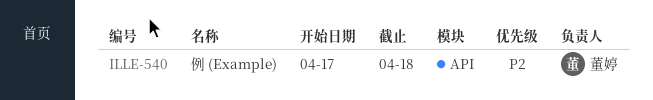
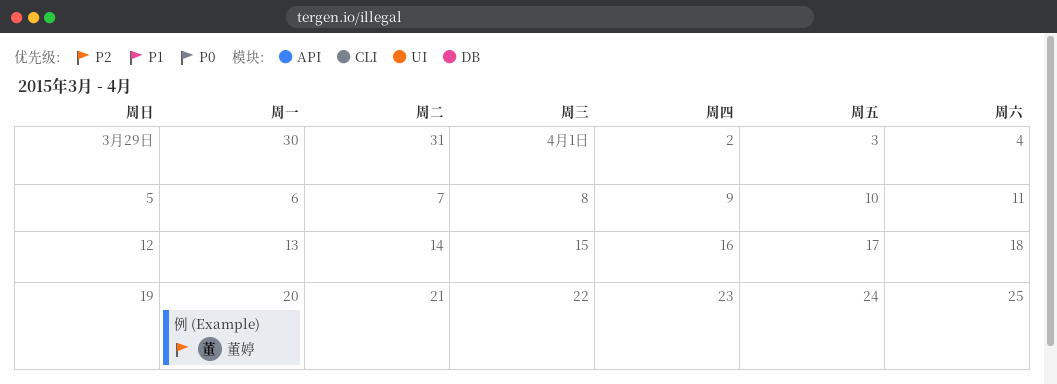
例 (Example), due: Apr 18 -> Apr 20

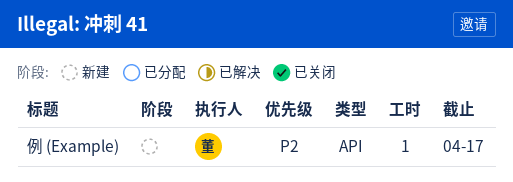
例 (Example), due: Apr 20 -> Apr 17

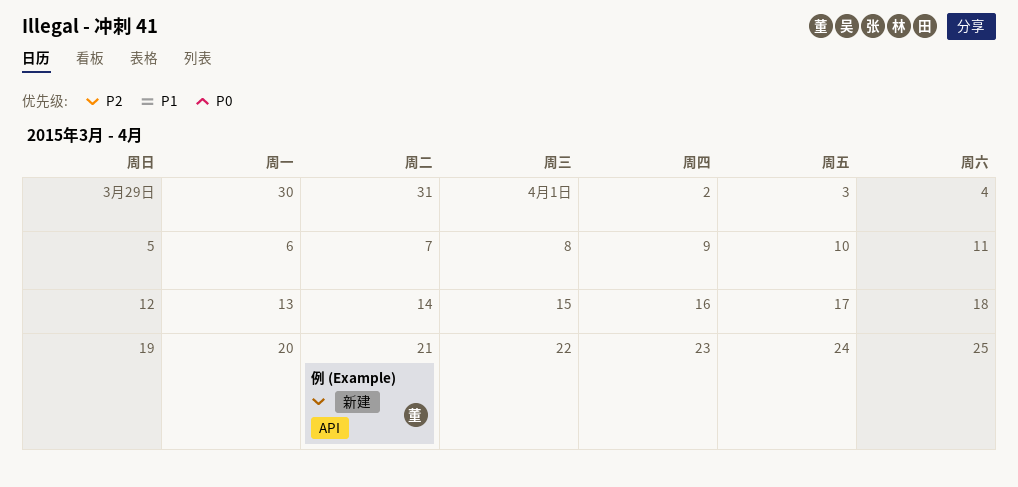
例 (Example), due: Apr 17 -> Apr 21

